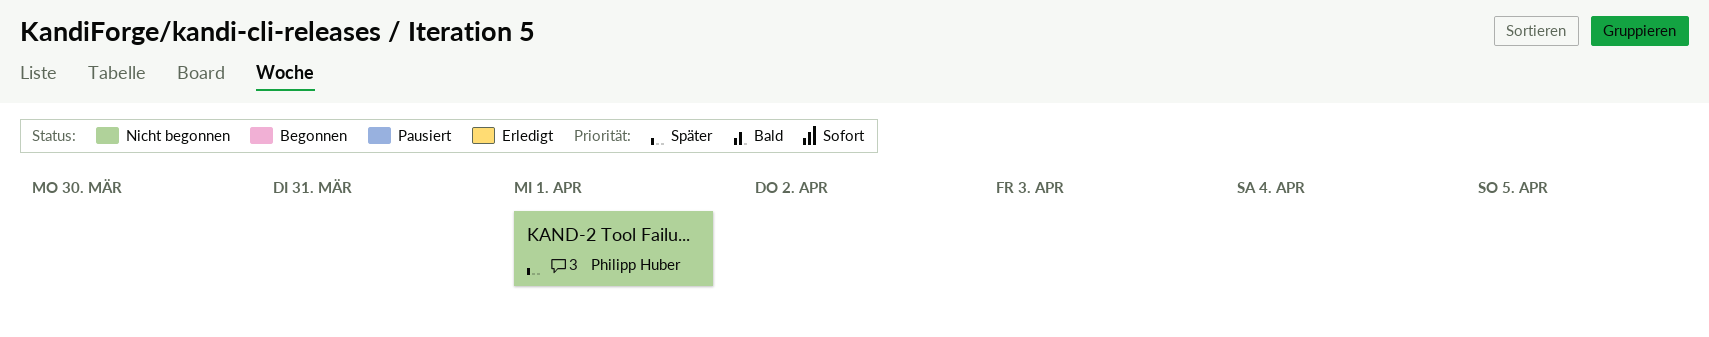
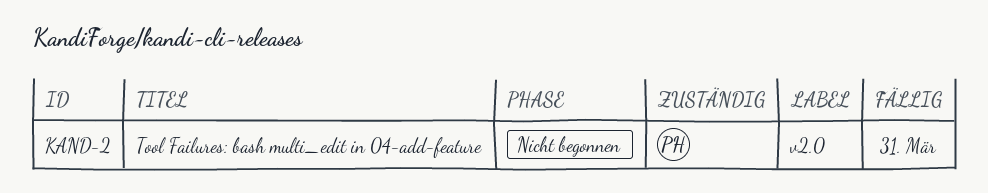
KAND-2, due: Apr 1 -> Mar 31

